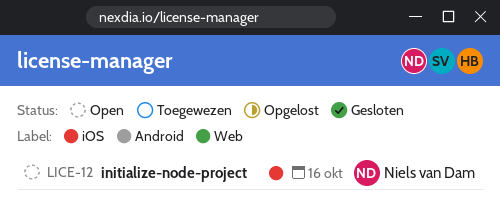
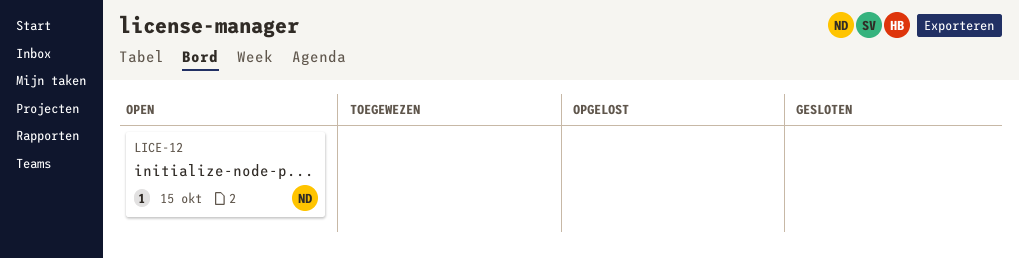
LICE-12, due: Oct 16 -> Oct 15

